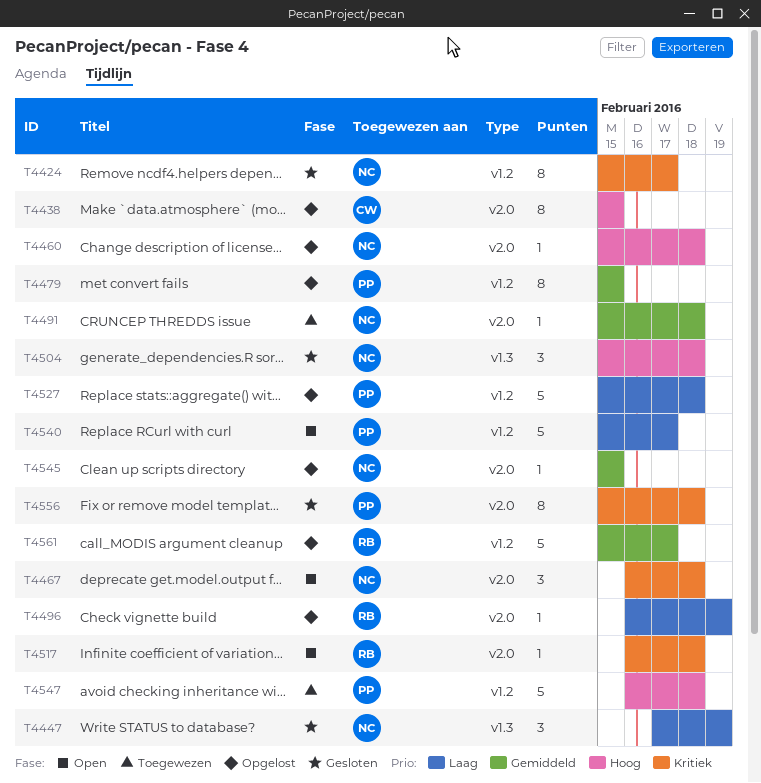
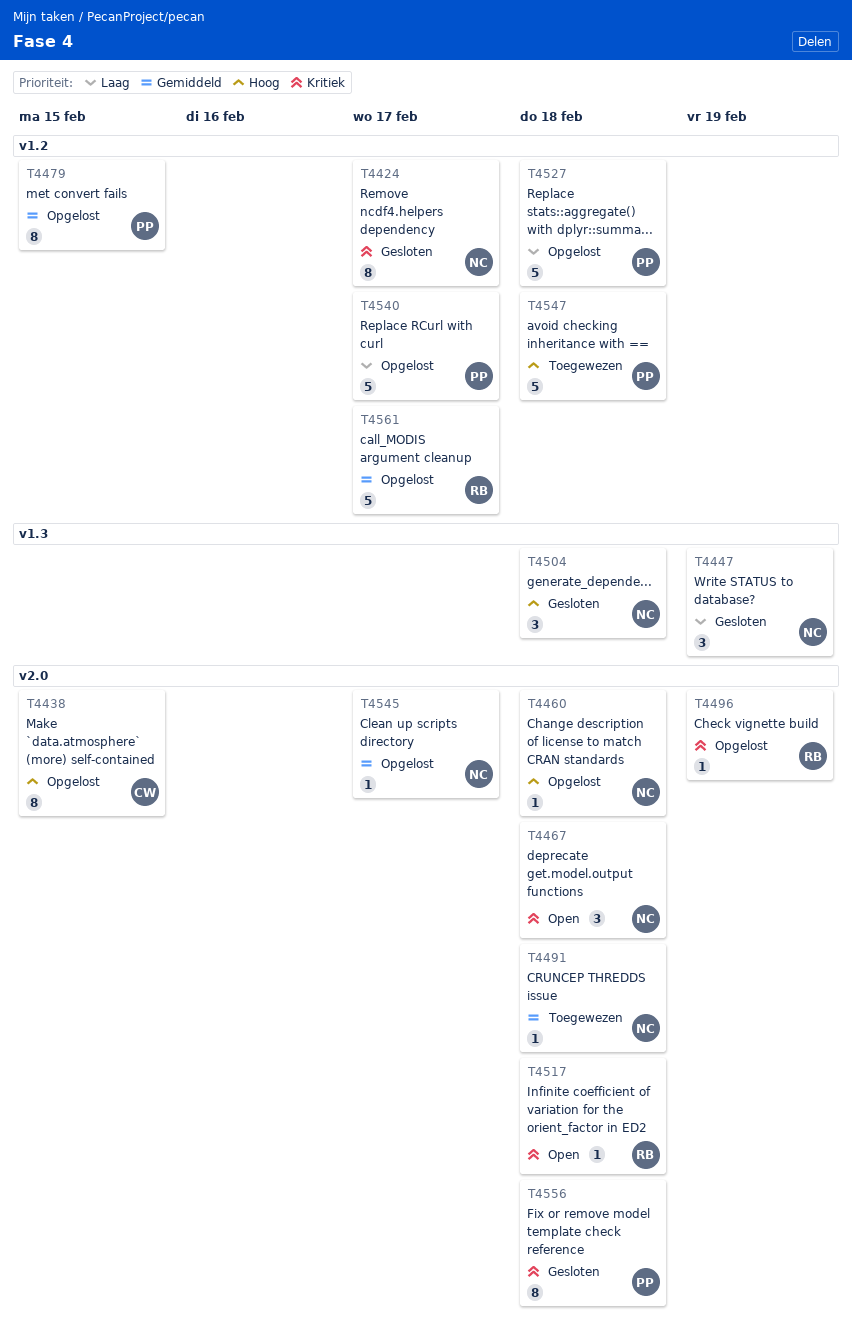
T4496, priority: Laag -> Kritiek
T4540, status: Open -> Opgelost
T4545, due: Feb 15 -> Feb 17

